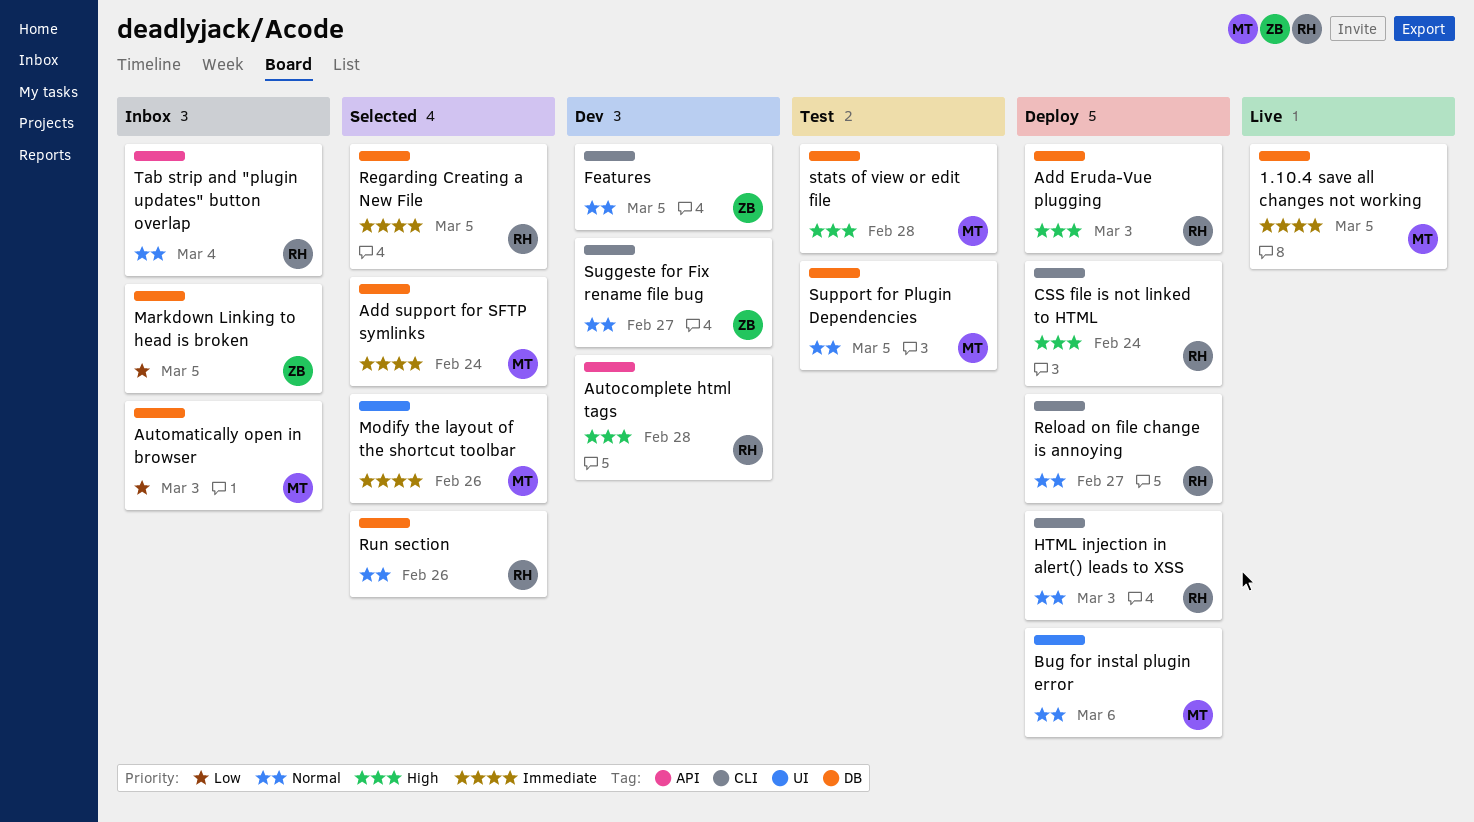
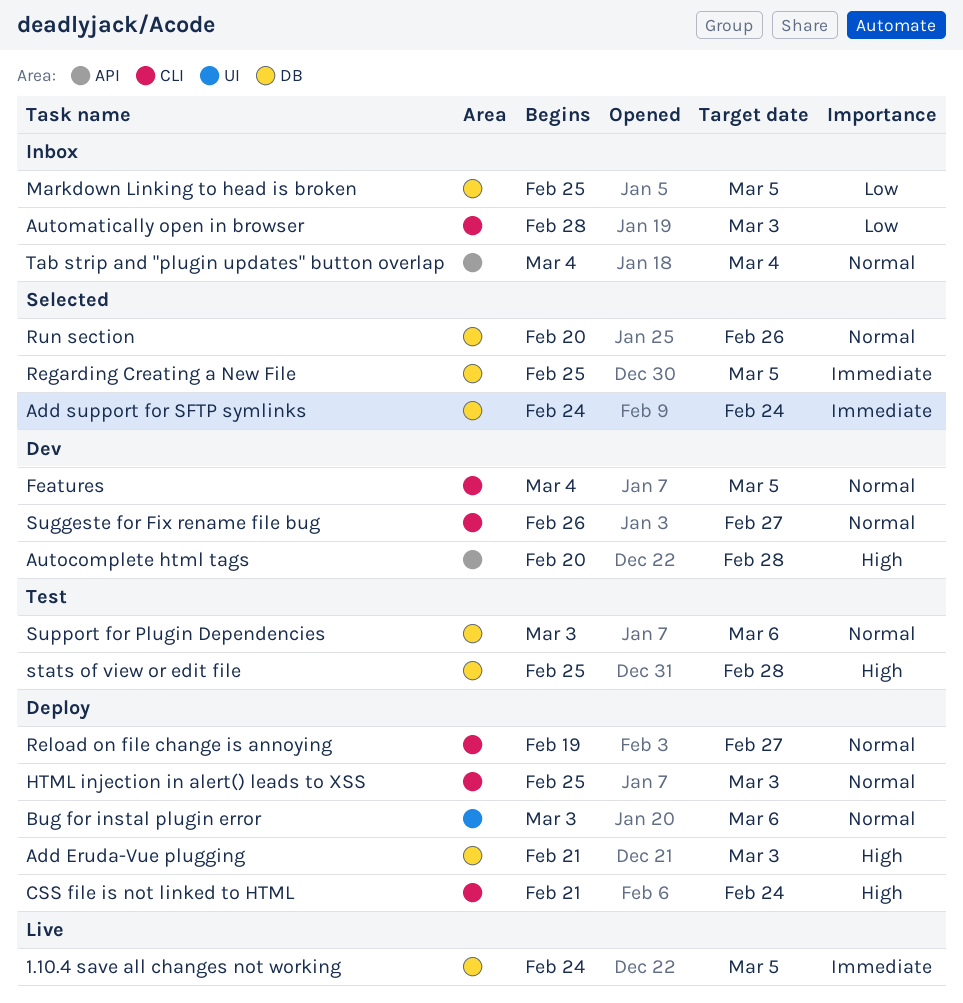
Automatically open in browser, label: DB -> CLI
Modify the layout of the shortcut toolbar: present -> none
Support for Plugin Dependencies, due: Mar 5 -> Mar 6

